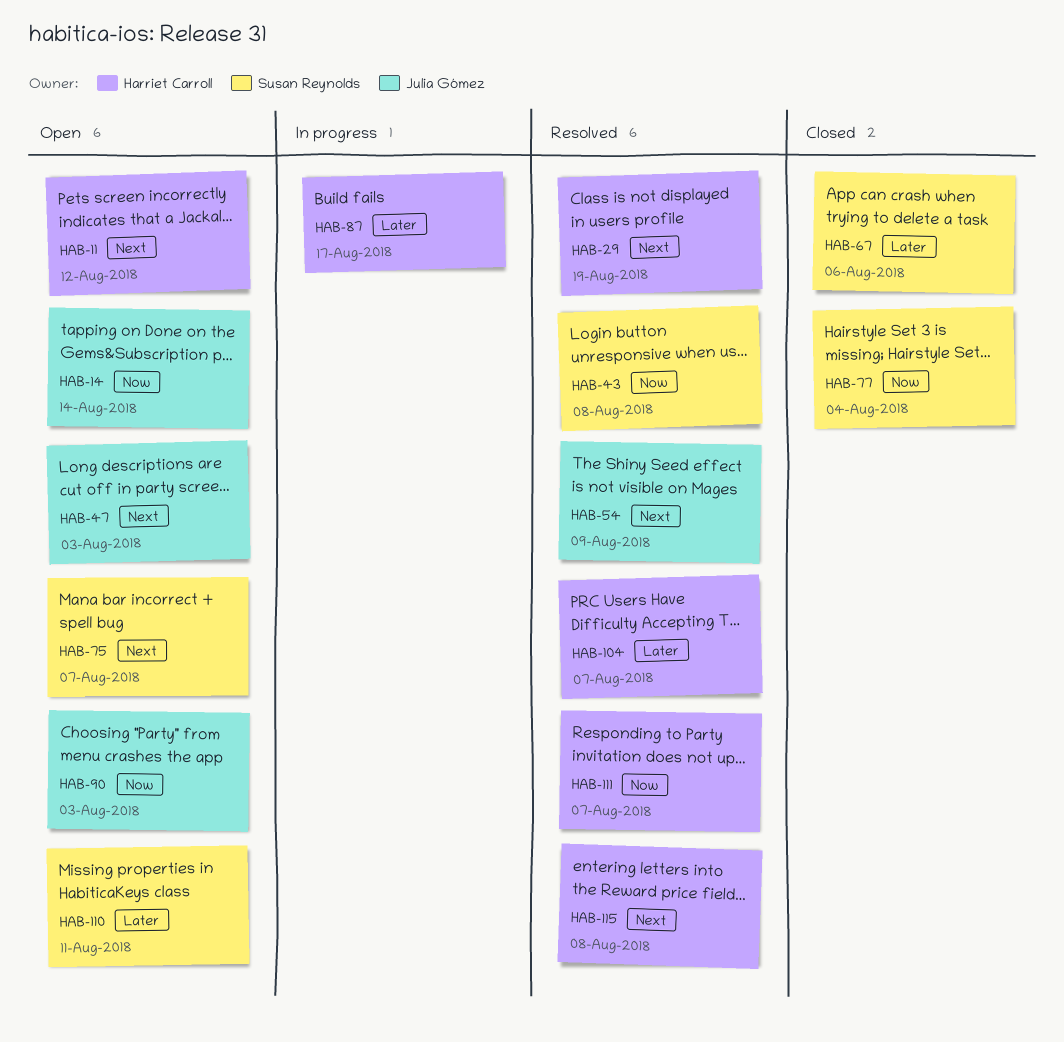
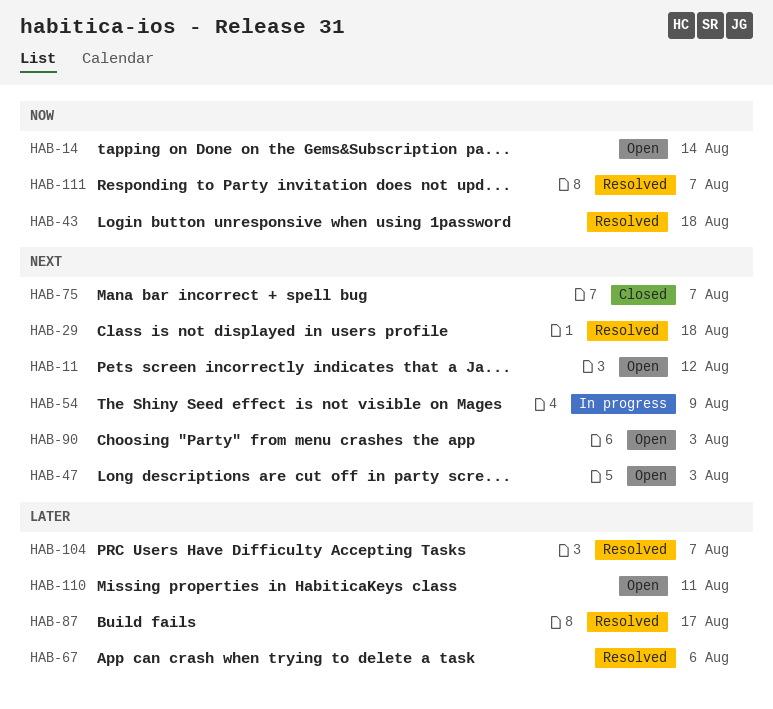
HAB-29, due: Aug 19 -> Aug 18
HAB-43, due: Aug 8 -> Aug 18
HAB-54, status: Resolved -> In progress
HAB-67, status: Closed -> Resolved
HAB-75, status: Open -> Closed
HAB-77: present -> none
HAB-87, status: In progress -> Resolved
HAB-90, priority: Now -> Next
HAB-115: present -> none

